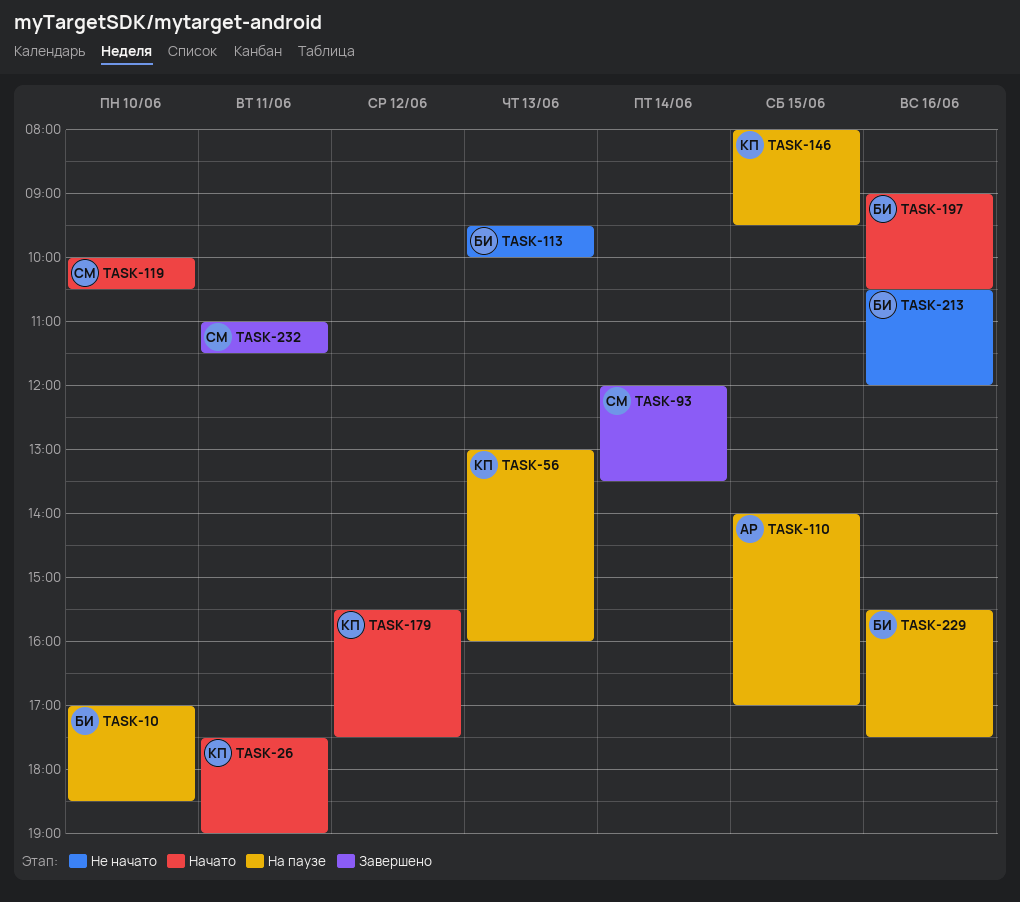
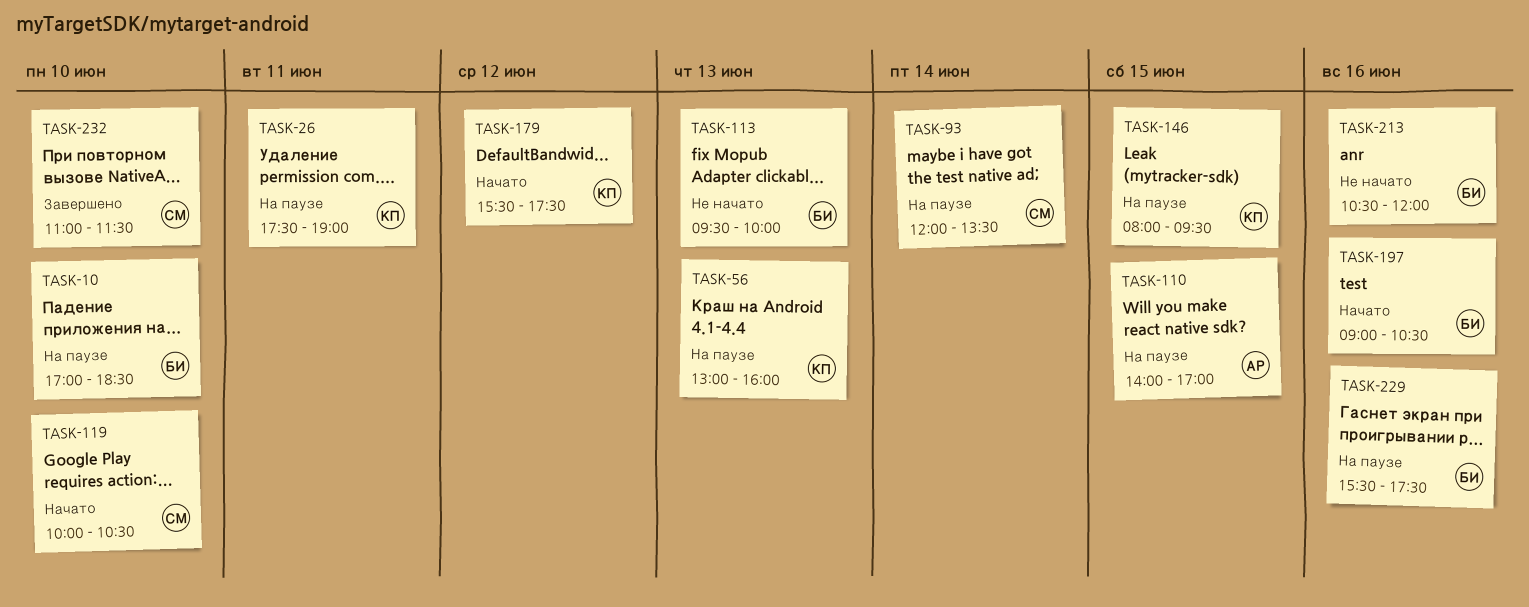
TASK-26, status: Начато -> На паузе
TASK-93, status: Завершено -> На паузе
TASK-232, day: Jun 11 -> Jun 10

